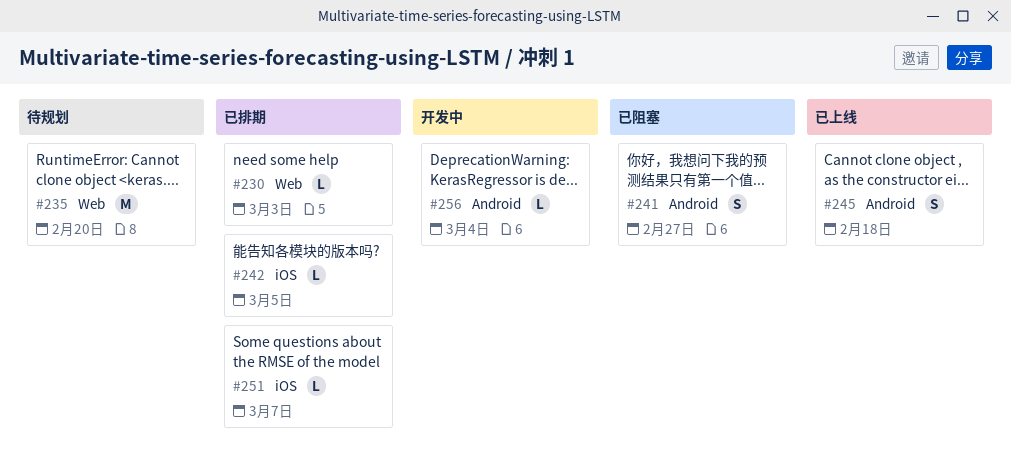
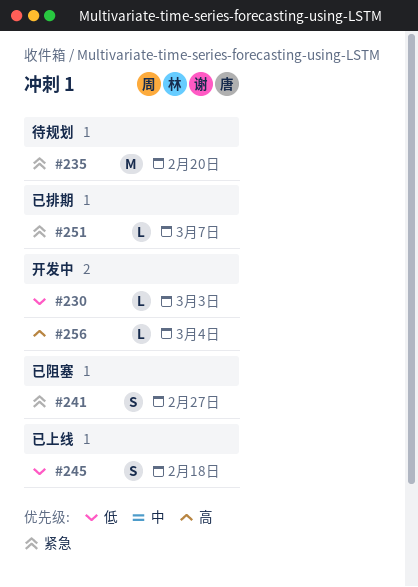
#230, status: 已排期 -> 开发中
#242: present -> none

